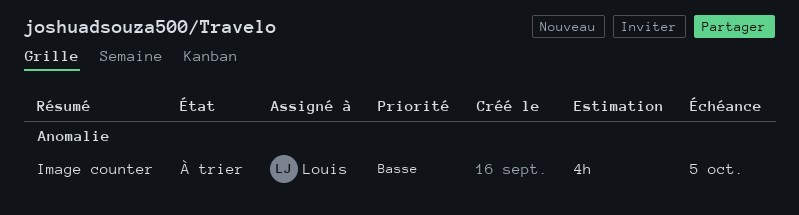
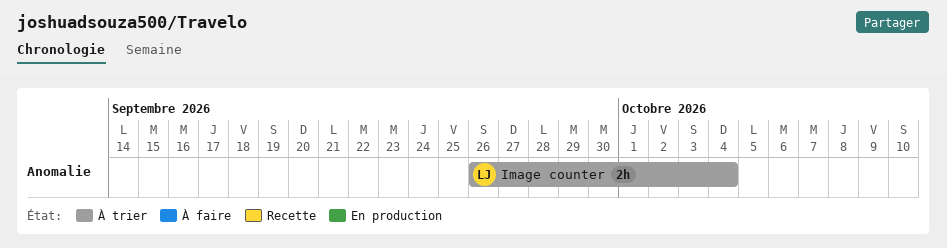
Image counter, estimate: 4h -> 2h
Image counter, due: Oct 5 -> Oct 4

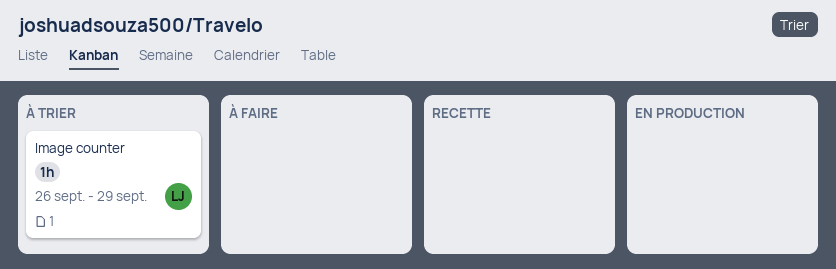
Image counter, estimate: 2h -> 1h
Image counter, due: Oct 4 -> Sep 29

